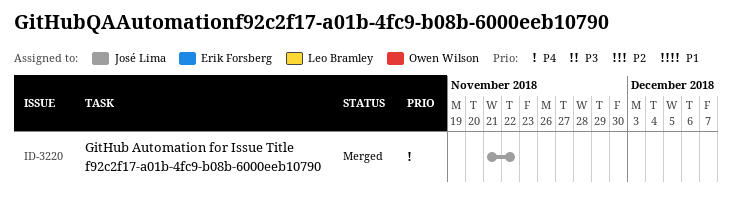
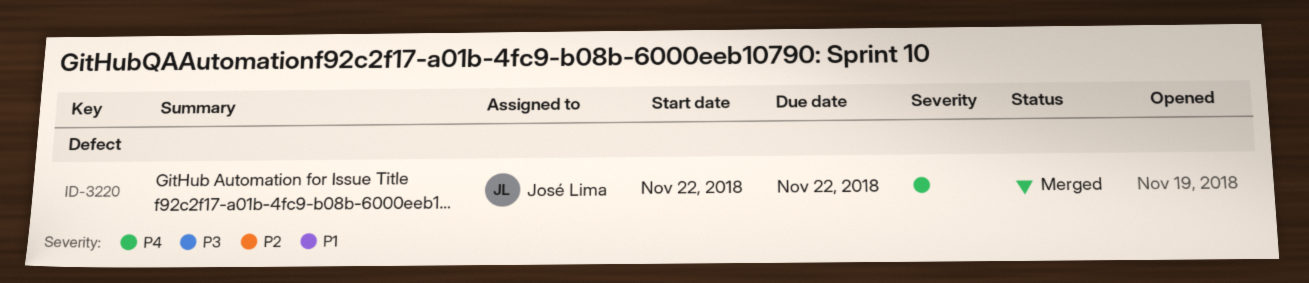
ID-3220, start: Nov 21 -> Nov 22

